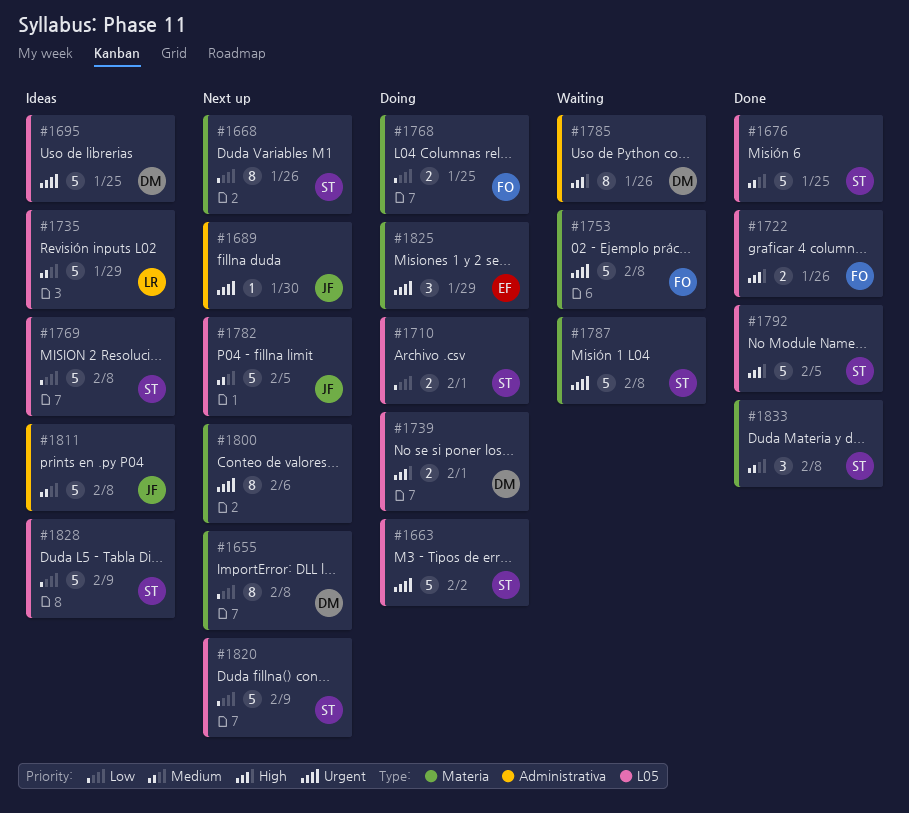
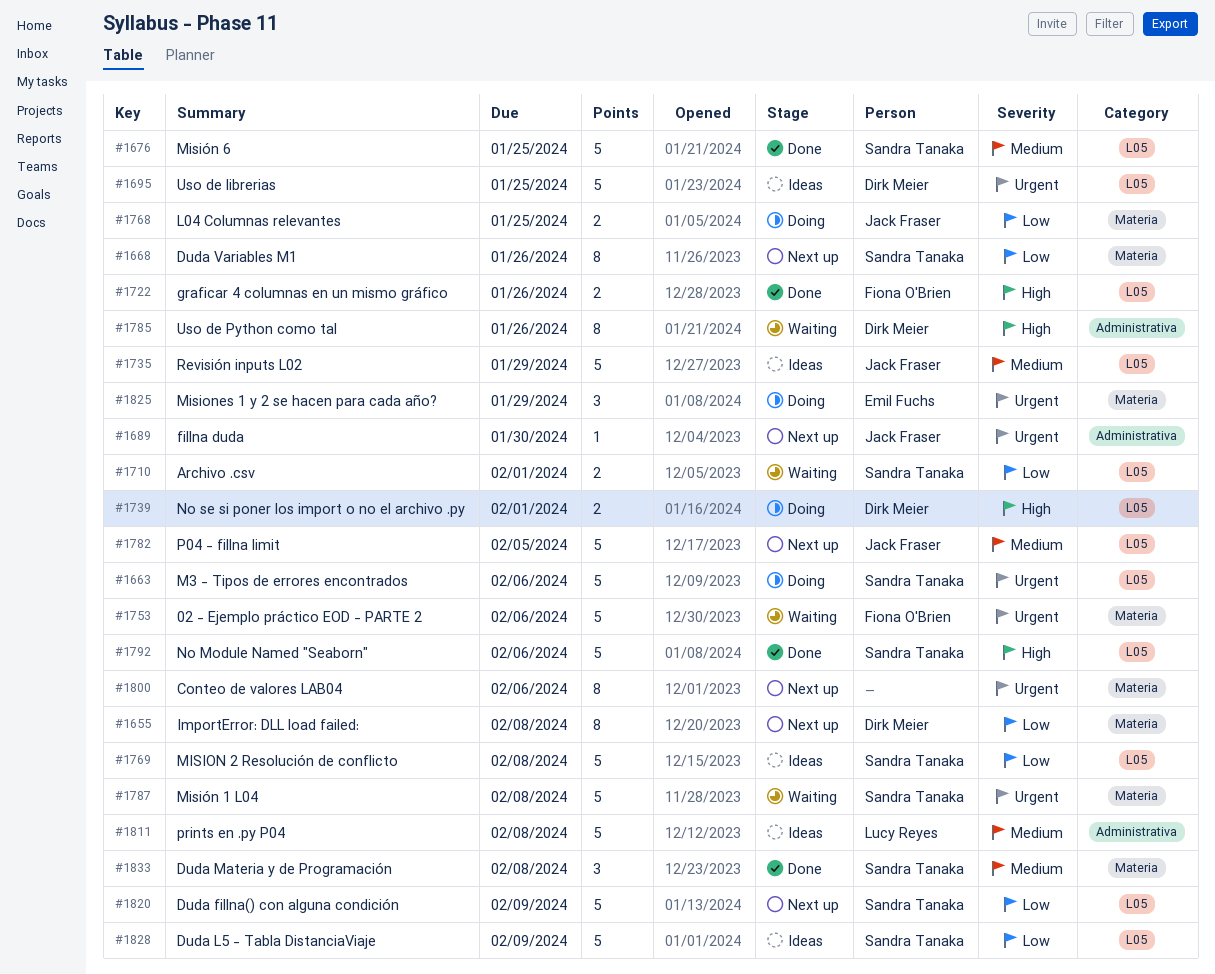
#1663, due: Feb 2 -> Feb 6
#1710, status: Doing -> Waiting
#1735, owner: Lucy Reyes -> Jack Fraser
#1753, due: Feb 8 -> Feb 6
#1768, owner: Fiona O'Brien -> Jack Fraser
#1792, due: Feb 5 -> Feb 6
#1811, owner: Jack Fraser -> Lucy Reyes

